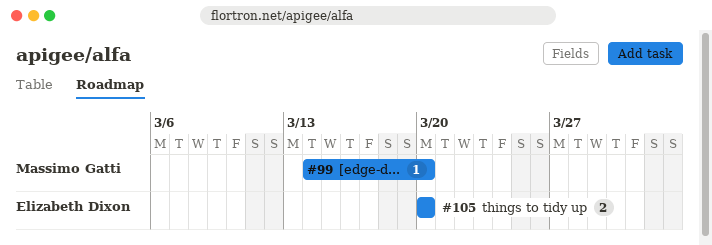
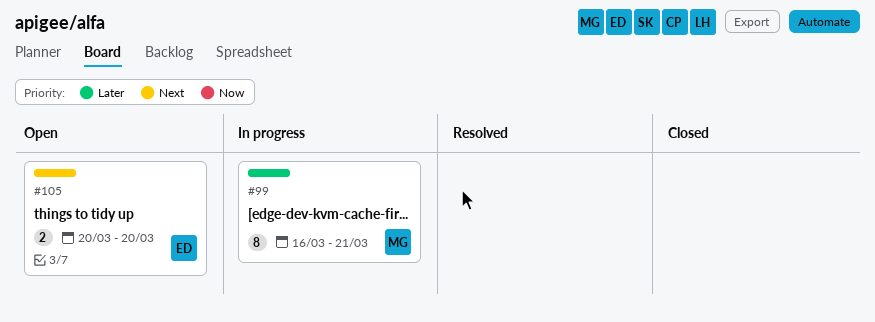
#99, estimate: 1 -> 8
#99, start: Mar 14 -> Mar 16
#99, due: Mar 20 -> Mar 21

